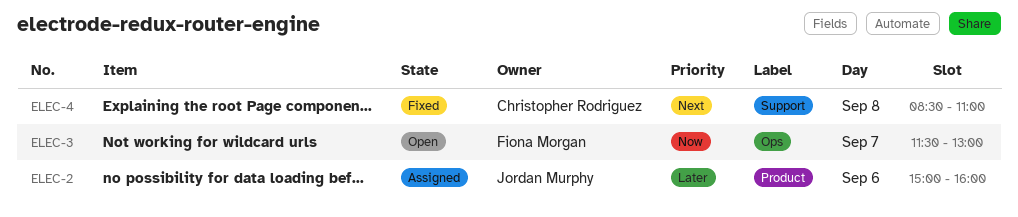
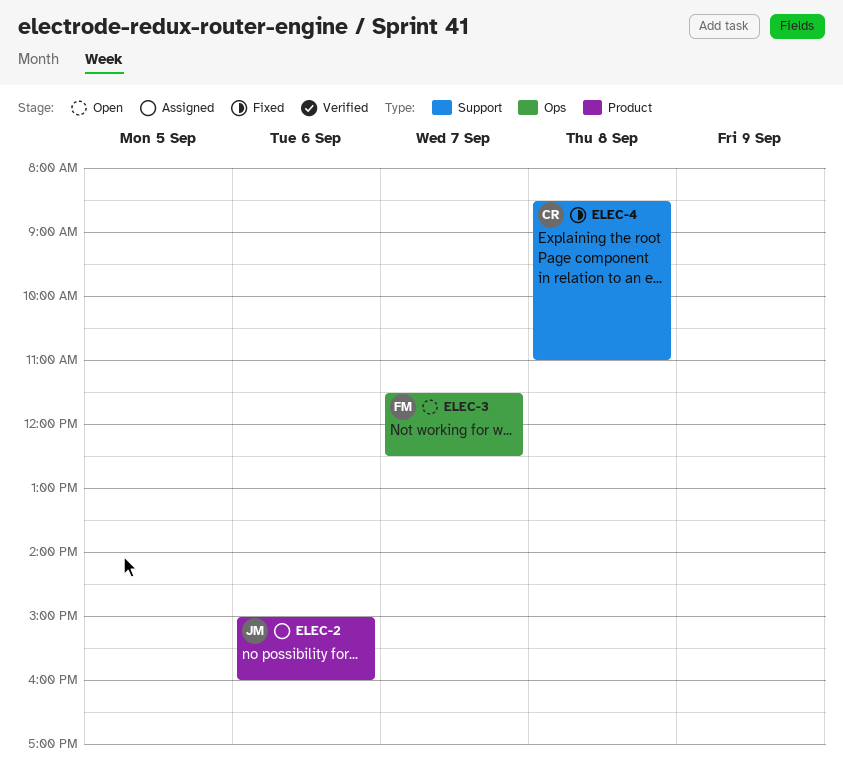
ELEC-3, ends: 13:00 -> 12:30

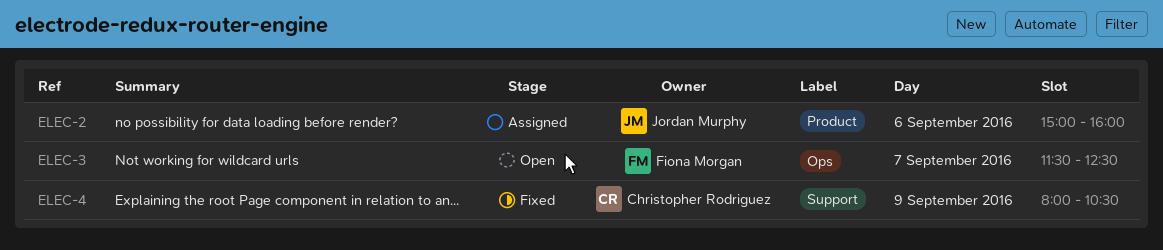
ELEC-4, day: Sep 8 -> Sep 9
ELEC-4, begins: 08:30 -> 08:00
ELEC-4, ends: 11:00 -> 10:30

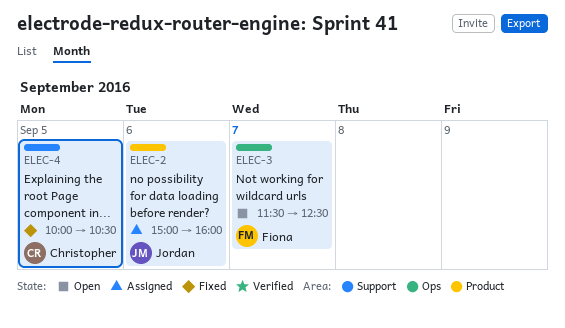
ELEC-4, day: Sep 9 -> Sep 5
ELEC-4, begins: 08:00 -> 10:00

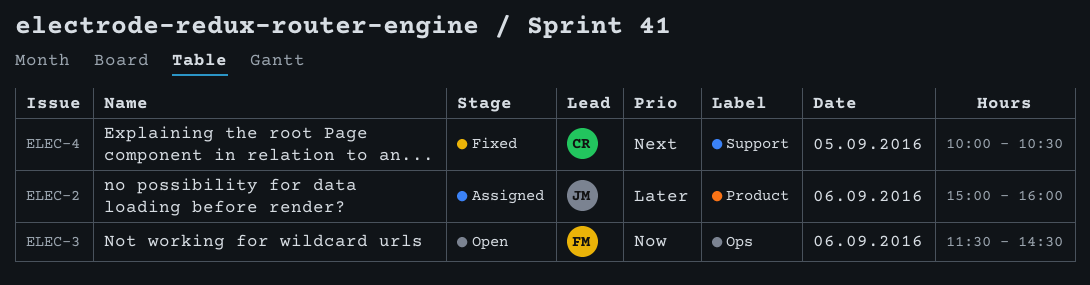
ELEC-3, day: Sep 7 -> Sep 6
ELEC-3, ends: 12:30 -> 14:30

